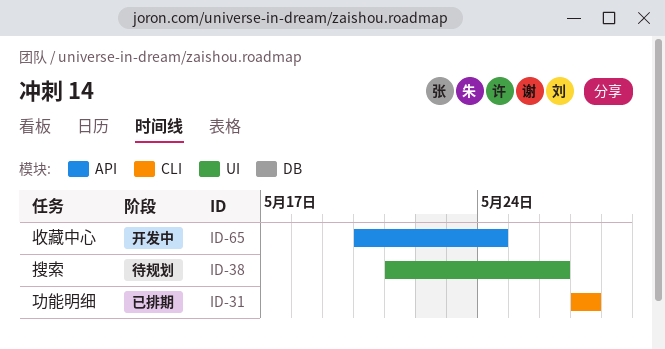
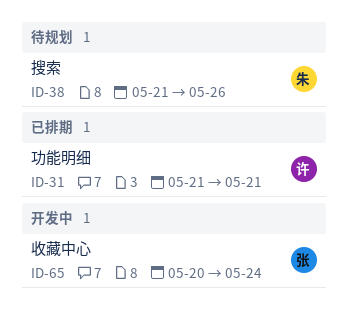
ID-31, start: May 27 -> May 21
ID-31, due: May 27 -> May 21

